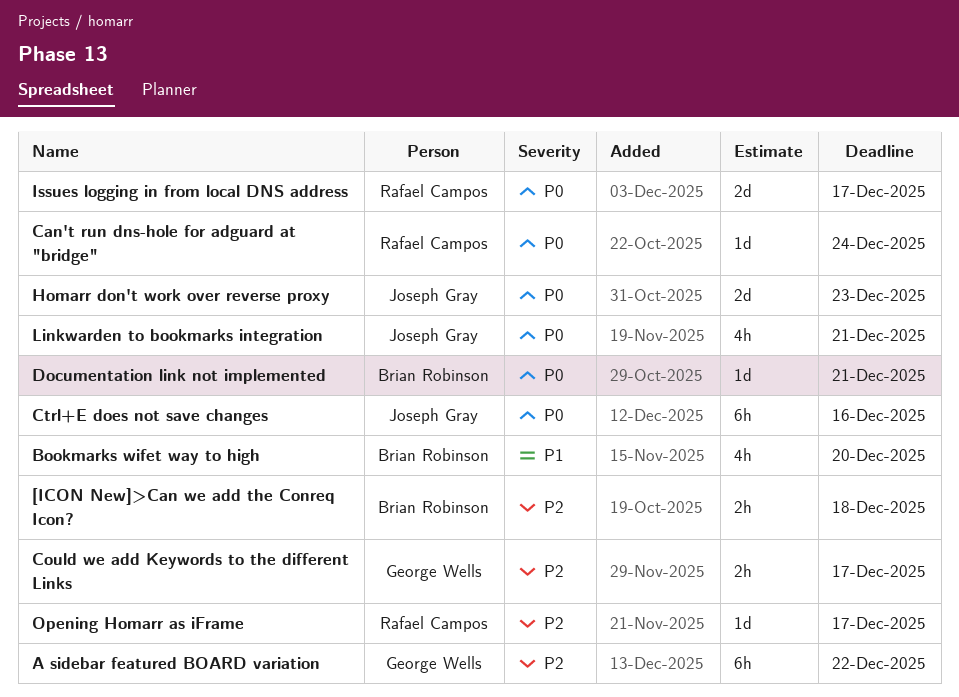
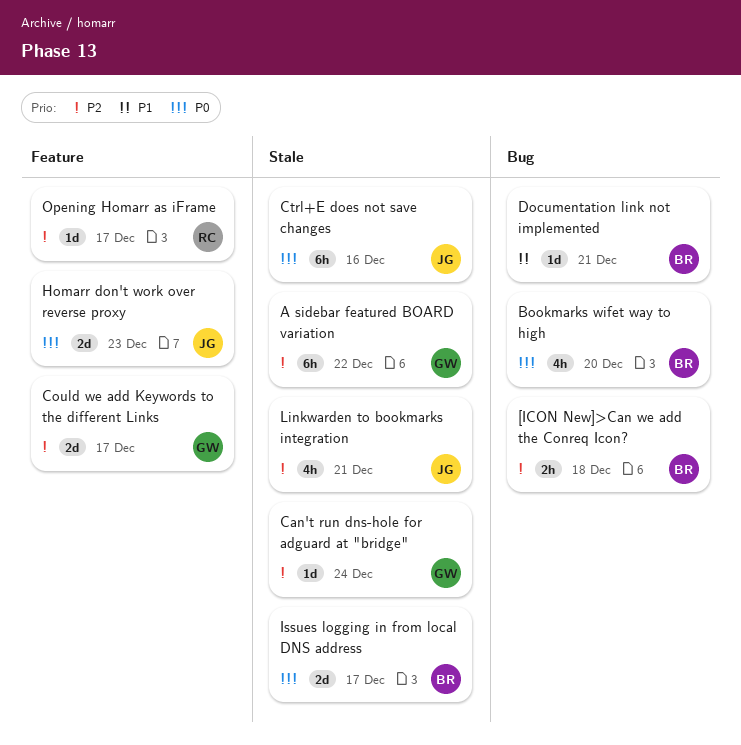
Bookmarks wifet way to high, priority: P1 -> P0
Can't run dns-hole for adguard at "bridge", owner: Rafael Campos -> George Wells
Can't run dns-hole for adguard at "bridge", priority: P0 -> P2
Could we add Keywords to the different Links, estimate: 2h -> 2d
Documentation link not implemented, priority: P0 -> P1
Issues logging in from local DNS address, owner: Rafael Campos -> Brian Robinson
Linkwarden to bookmarks integration, priority: P0 -> P2

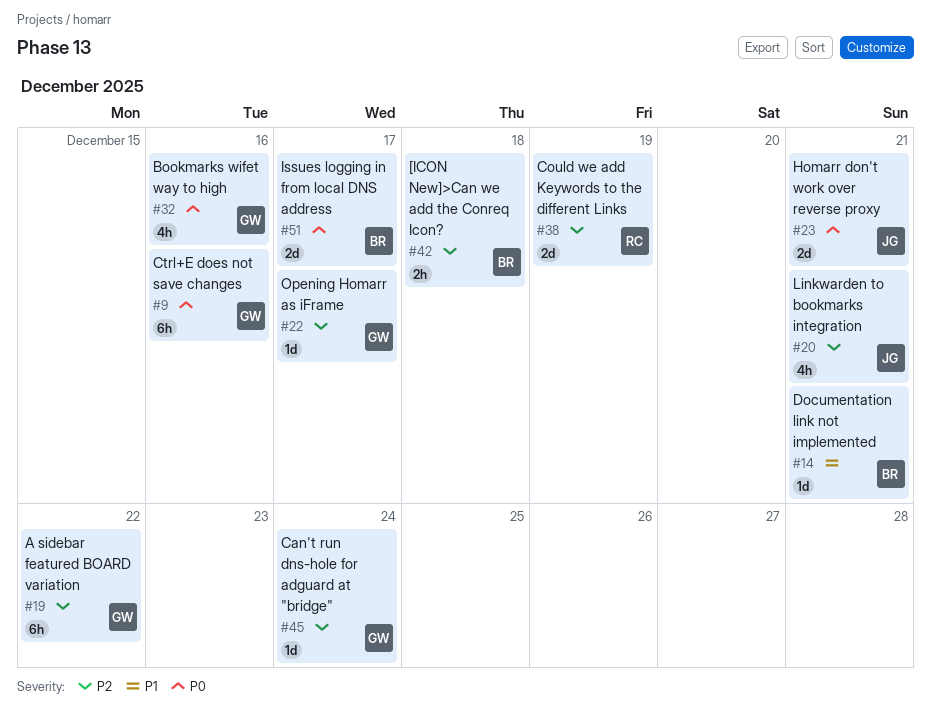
Bookmarks wifet way to high, owner: BR -> GW
Bookmarks wifet way to high, due: Dec 20 -> Dec 16
Could we add Keywords to the different Links, owner: GW -> RC
Could we add Keywords to the different Links, due: Dec 17 -> Dec 19
Ctrl+E does not save changes, owner: JG -> GW
Homarr don't work over reverse proxy, due: Dec 23 -> Dec 21
Opening Homarr as iFrame, owner: RC -> GW

